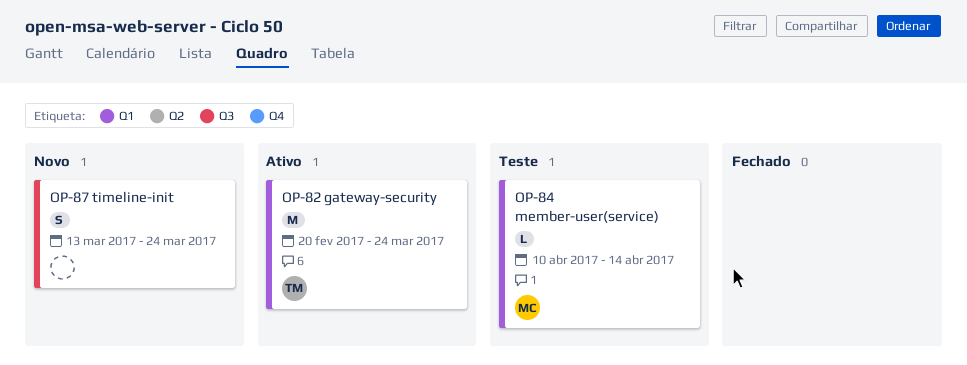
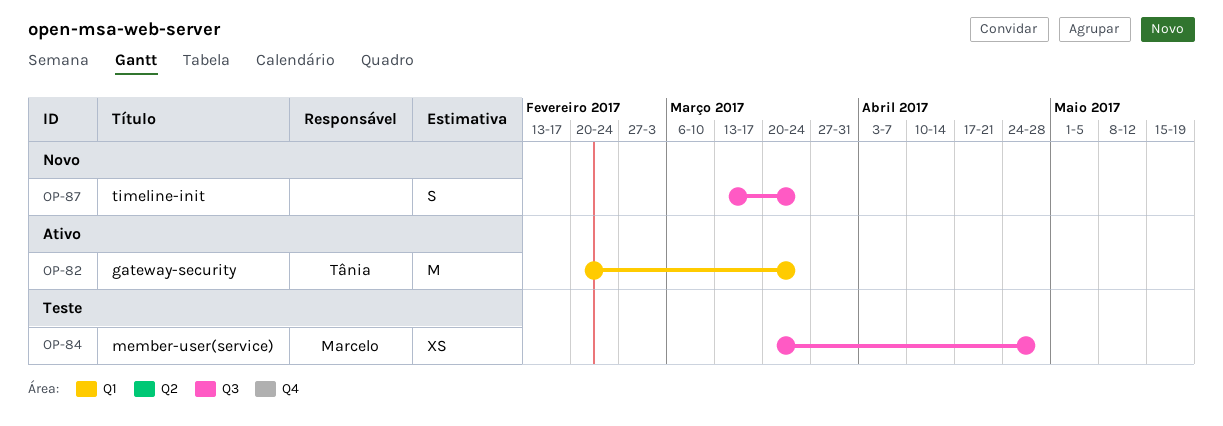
OP-84, label: Q1 -> Q3
OP-84, estimate: L -> XS
OP-84, start: Apr 10 -> Mar 20
OP-84, due: Apr 14 -> Apr 28

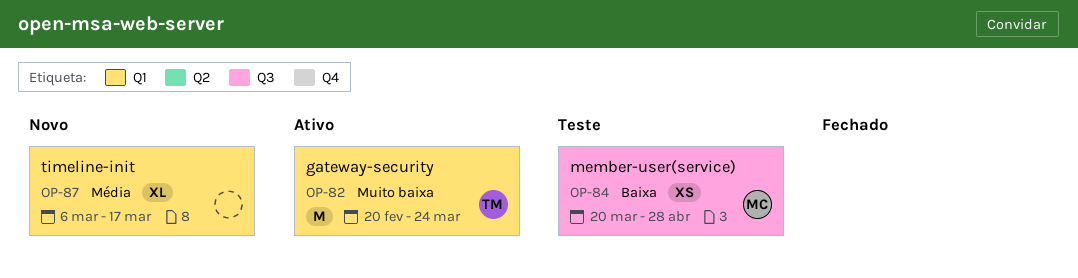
OP-87, label: Q3 -> Q1
OP-87, estimate: S -> XL
OP-87, start: Mar 13 -> Mar 6
OP-87, due: Mar 24 -> Mar 17

